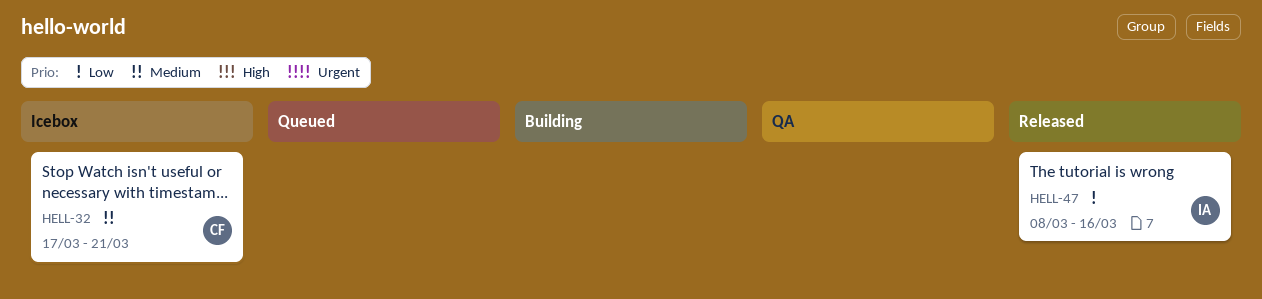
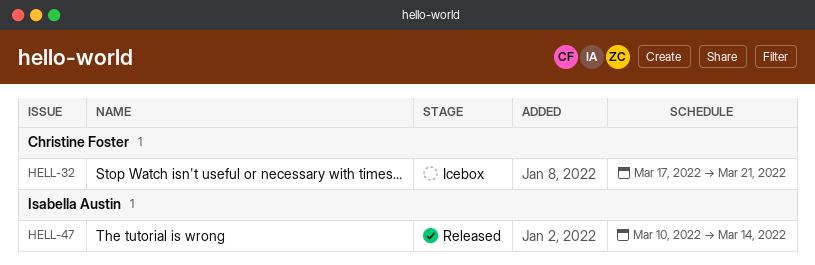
HELL-47, start: Mar 8 -> Mar 10
HELL-47, due: Mar 16 -> Mar 14

